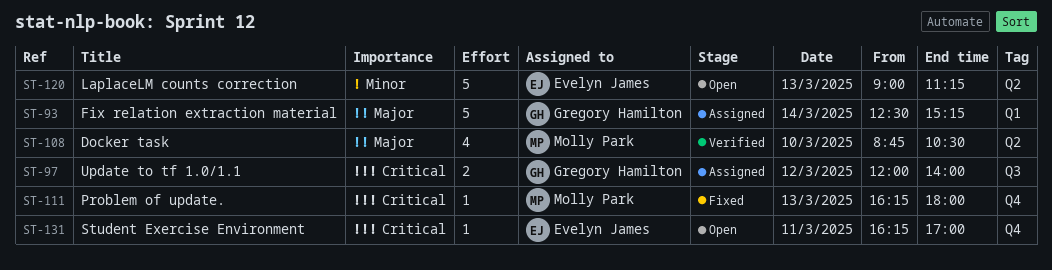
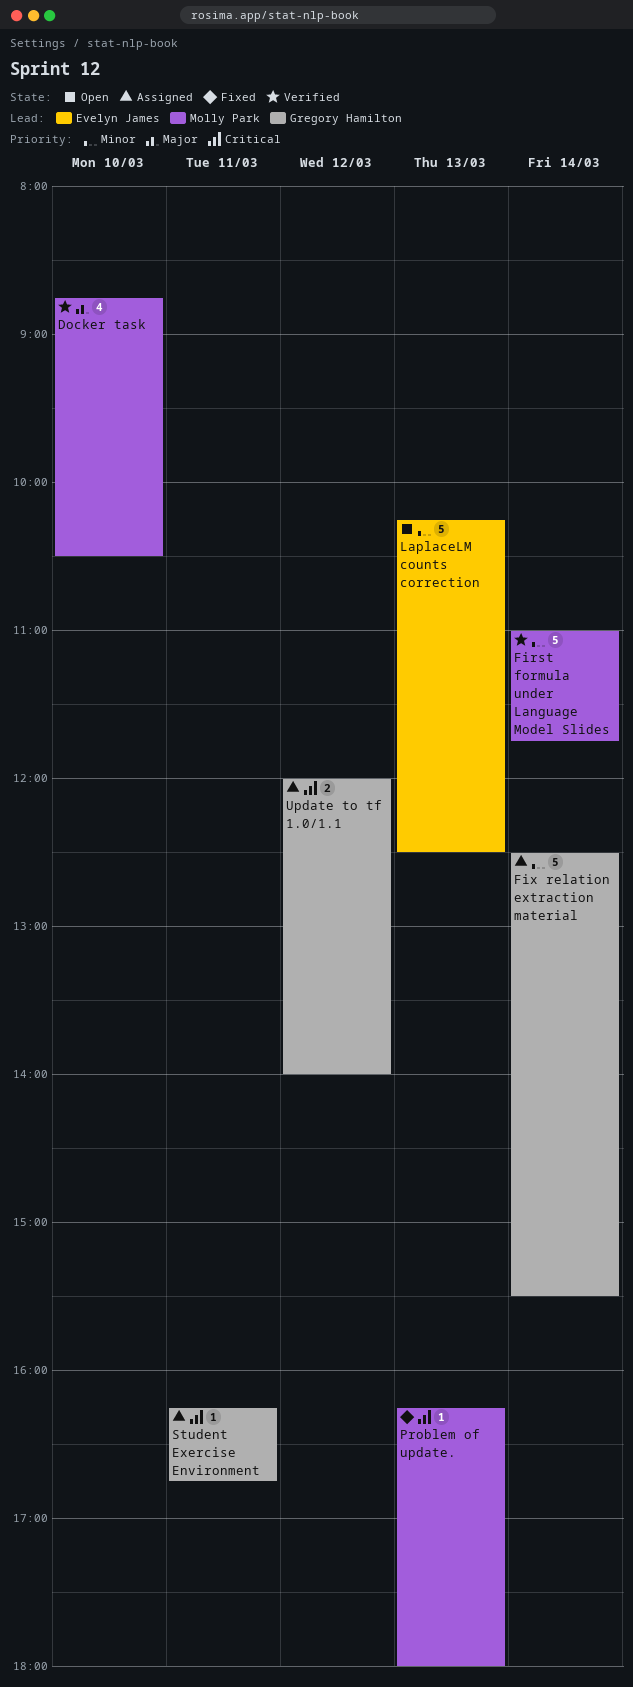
First formula under Language Model Slides: none -> present
Fix relation extraction material, priority: Major -> Minor
Fix relation extraction material, ends: 15:15 -> 15:30
LaplaceLM counts correction, begins: 09:00 -> 10:15
LaplaceLM counts correction, ends: 11:15 -> 12:30
Student Exercise Environment, status: Open -> Assigned
Student Exercise Environment, owner: Evelyn James -> Gregory Hamilton
Student Exercise Environment, ends: 17:00 -> 16:45

